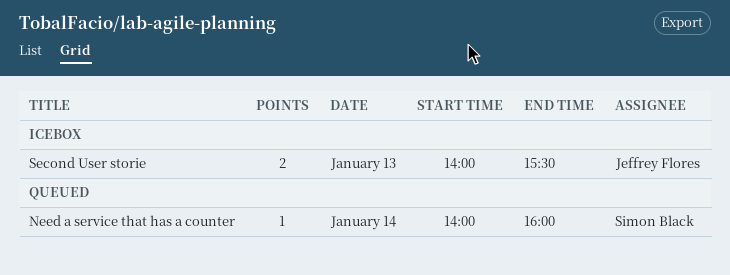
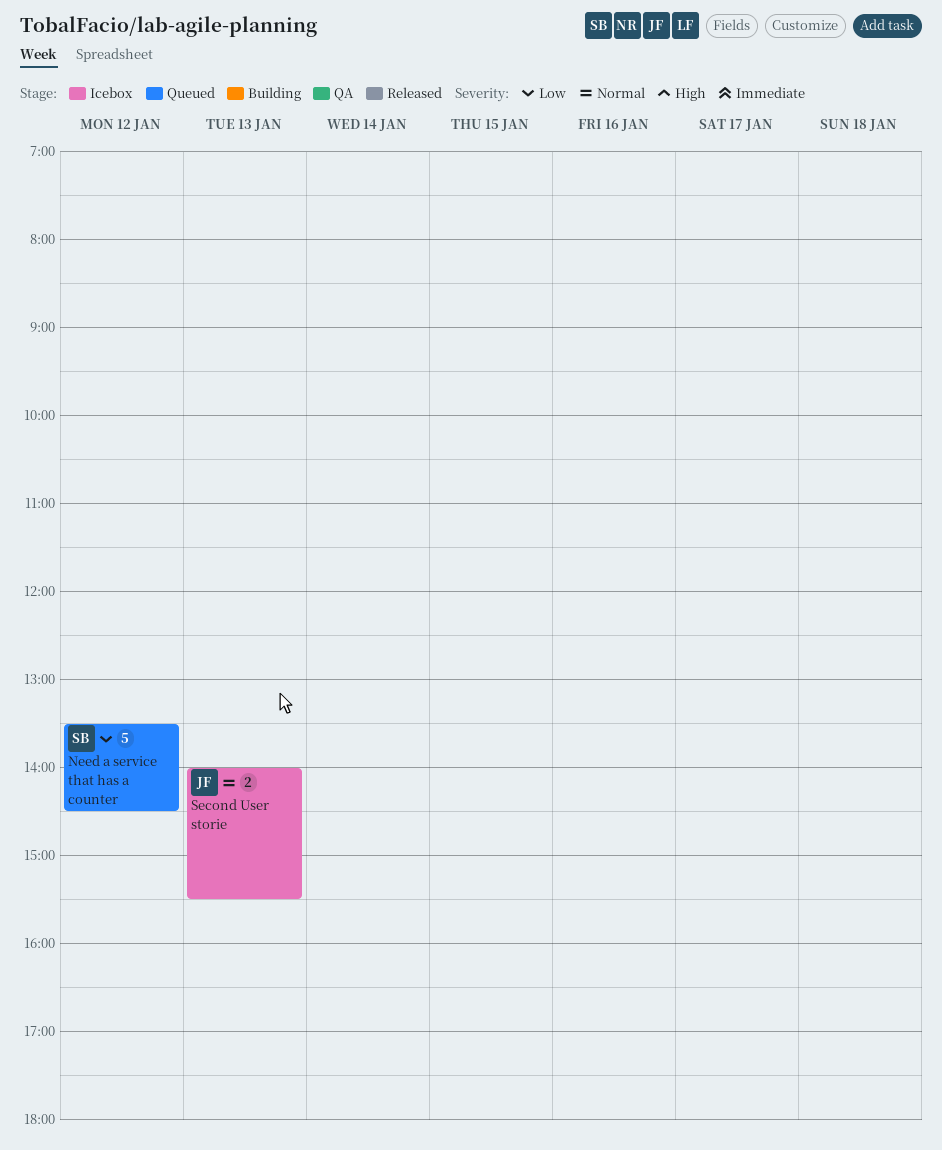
Need a service that has a counter, estimate: 1 -> 5
Need a service that has a counter, day: Jan 14 -> Jan 12
Need a service that has a counter, begins: 14:00 -> 13:30
Need a service that has a counter, ends: 16:00 -> 14:30

